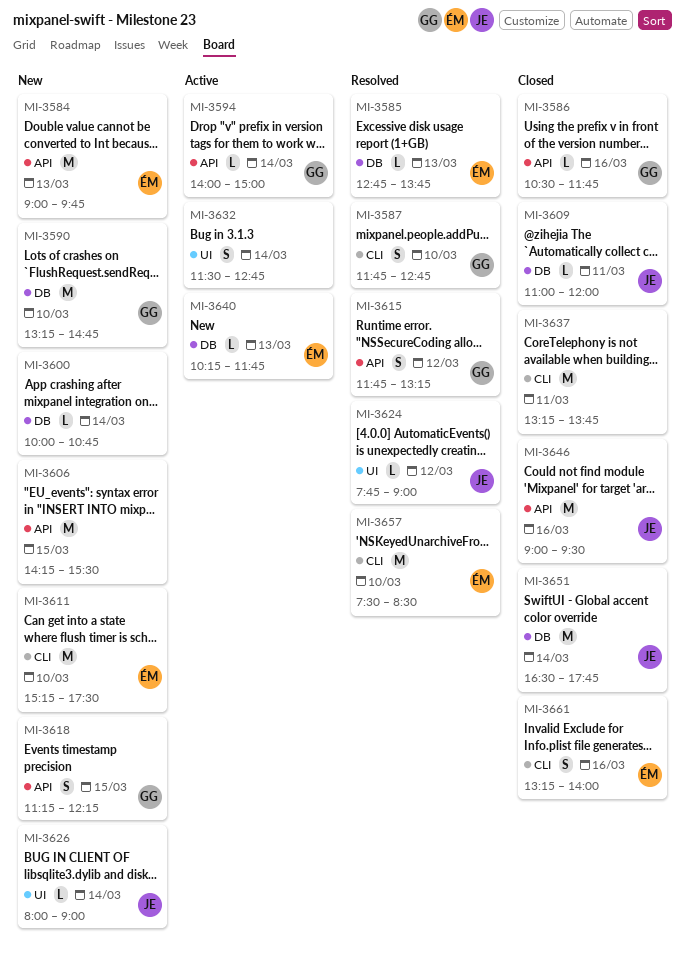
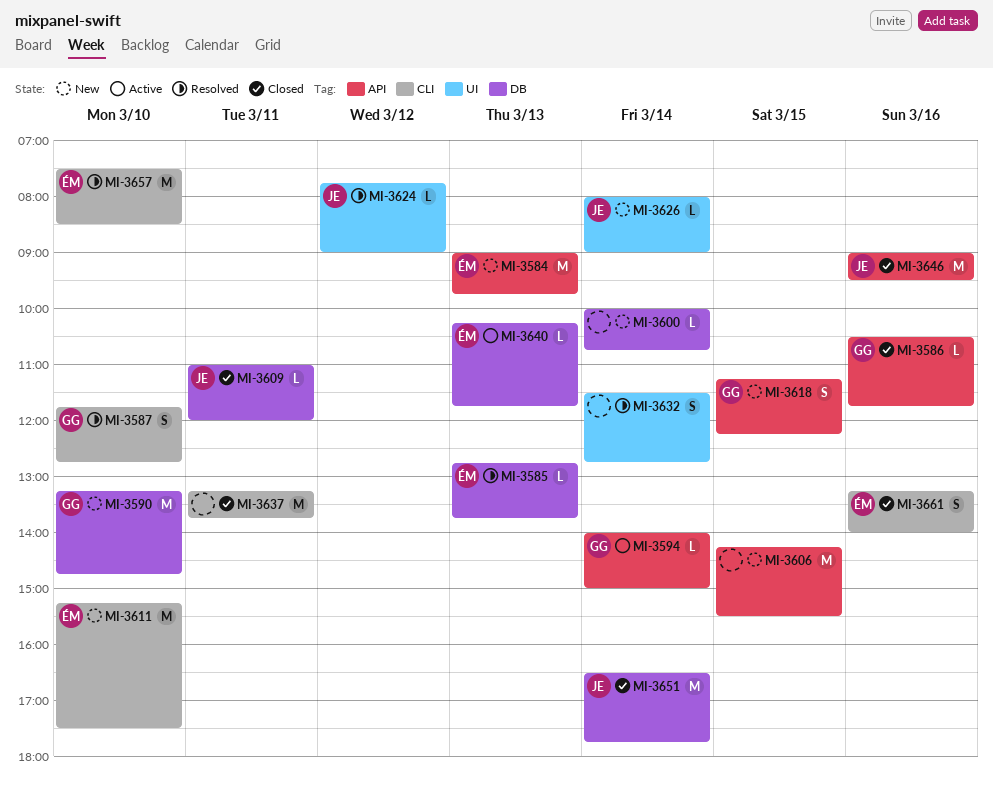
MI-3615: present -> none
MI-3632, status: Active -> Resolved

